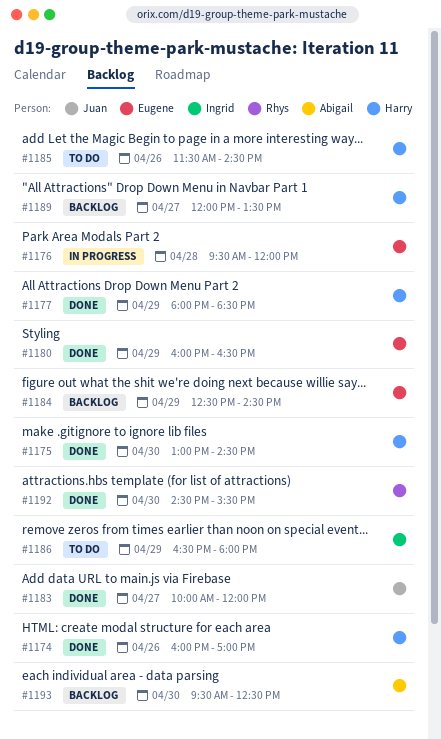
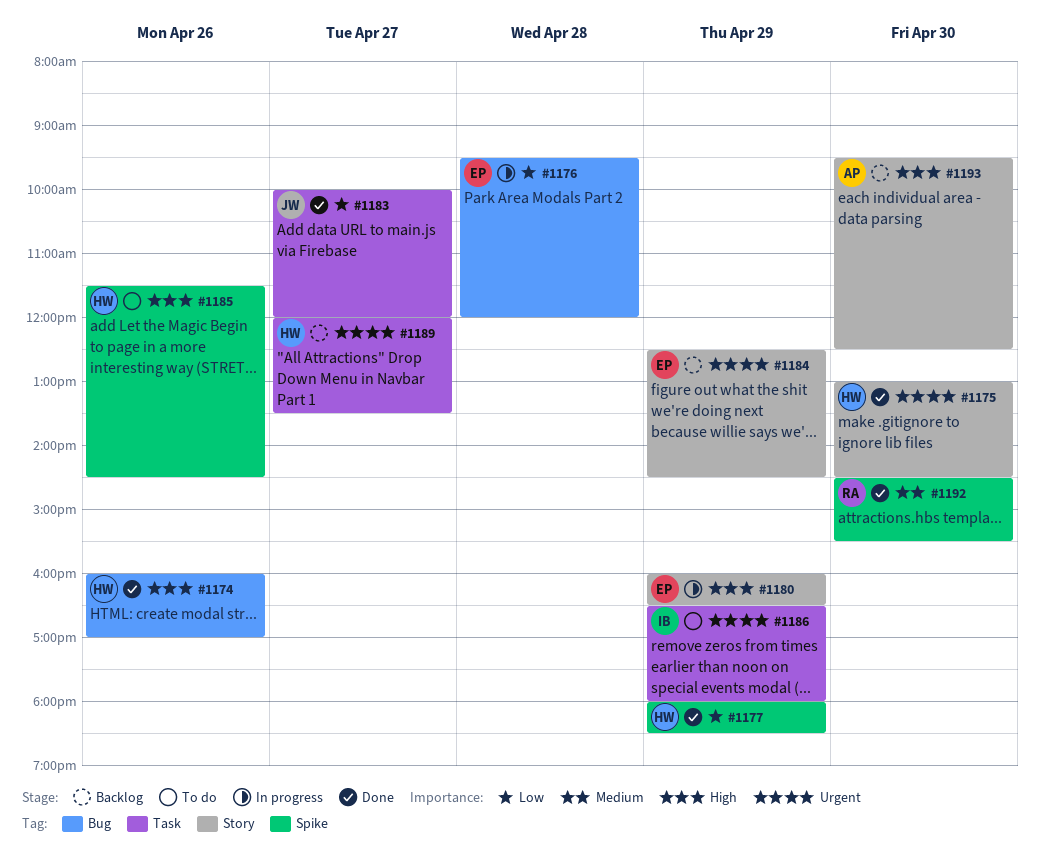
#1180, status: Done -> In progress

